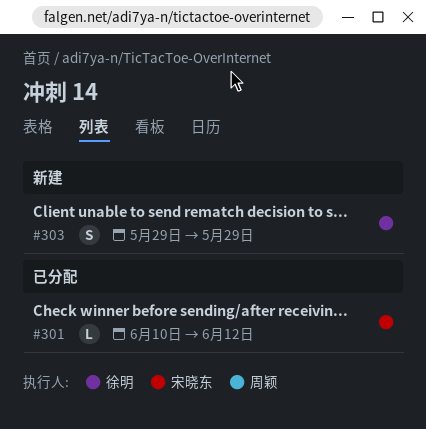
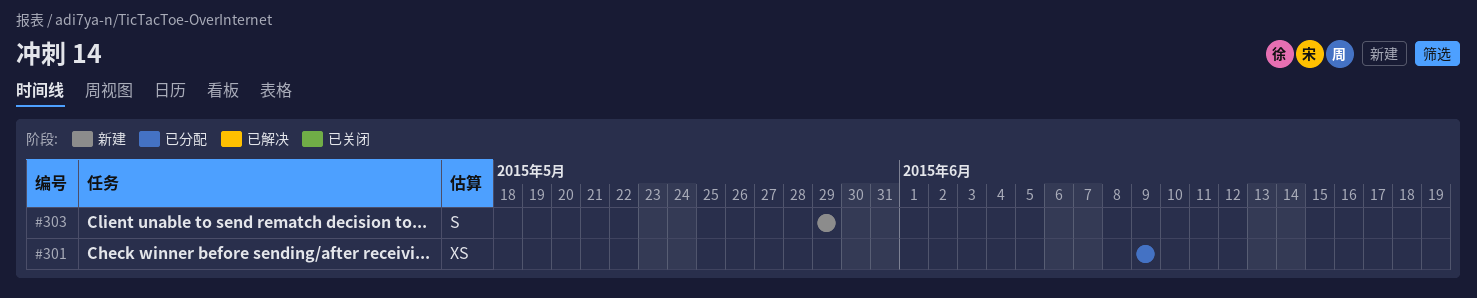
#301, estimate: L -> XS
#301, start: Jun 10 -> Jun 9
#301, due: Jun 12 -> Jun 9

